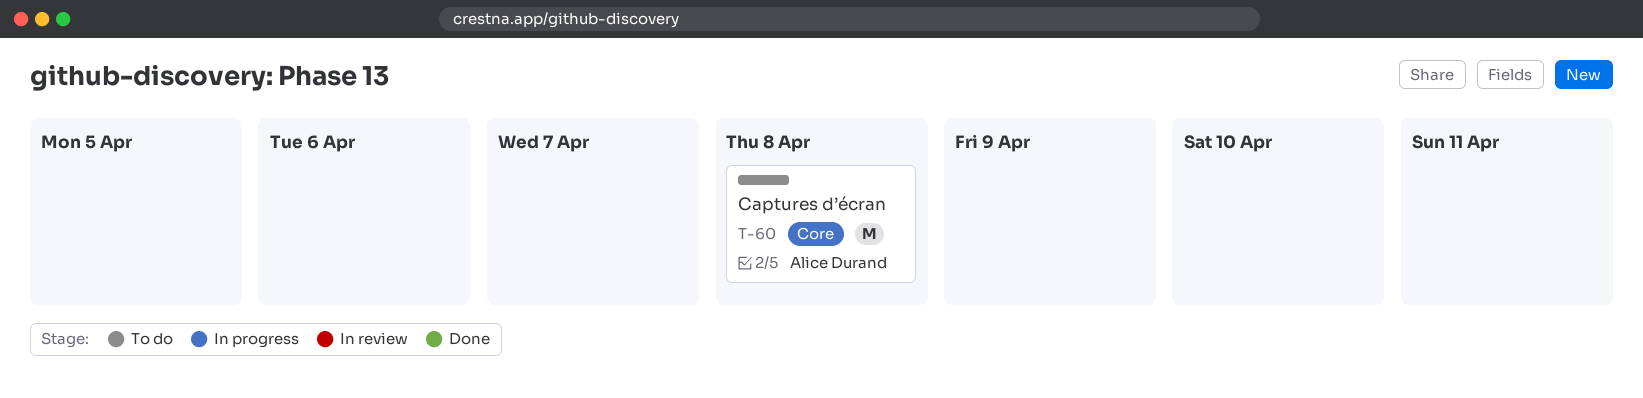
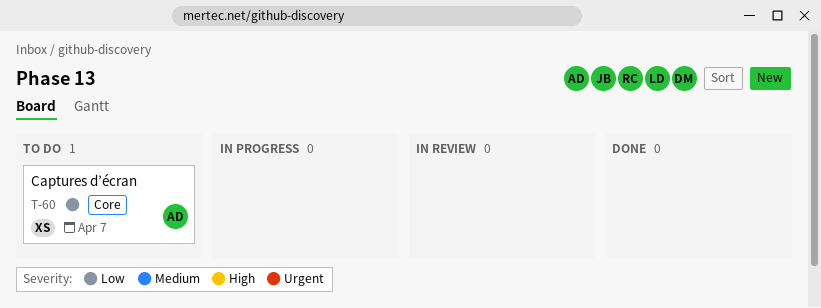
T-60, estimate: M -> XS
T-60, due: Apr 8 -> Apr 7

